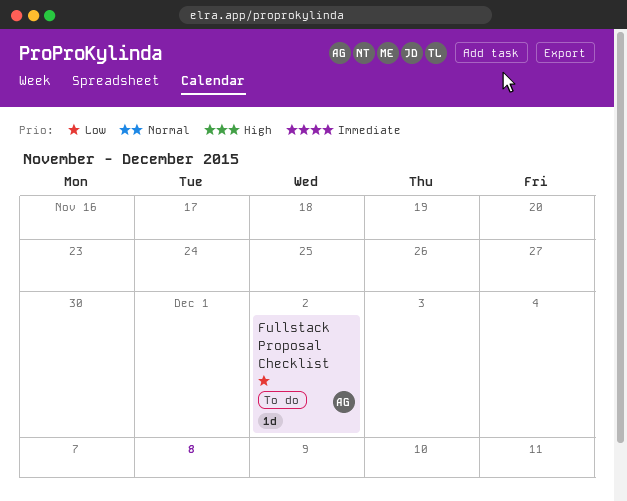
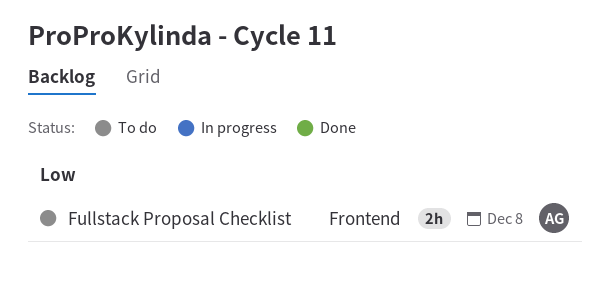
Fullstack Proposal Checklist, estimate: 1d -> 2h
Fullstack Proposal Checklist, due: Dec 2 -> Dec 8

